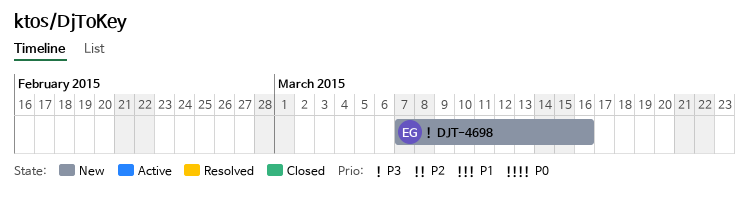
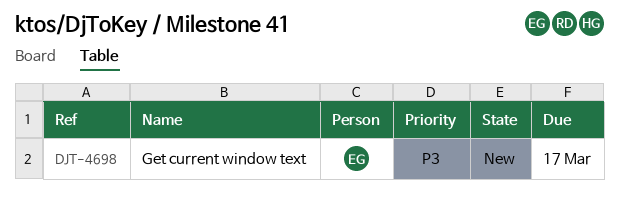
DJT-4698, due: Mar 16 -> Mar 17

